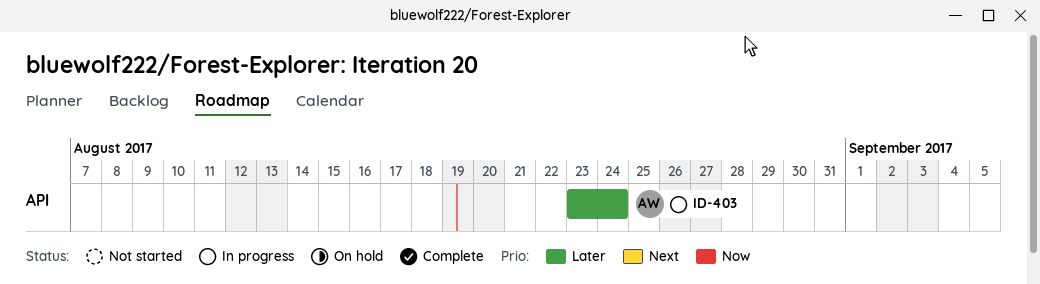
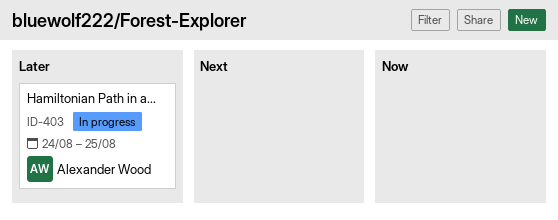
ID-403, start: Aug 23 -> Aug 24
ID-403, due: Aug 24 -> Aug 25

